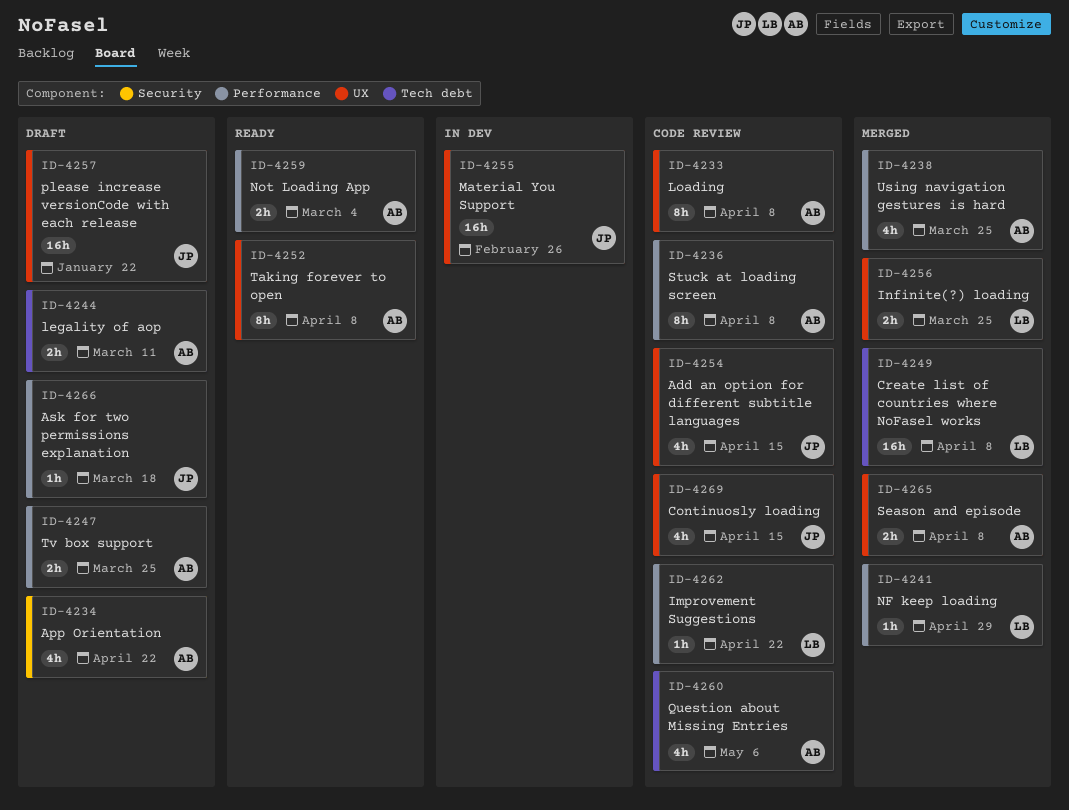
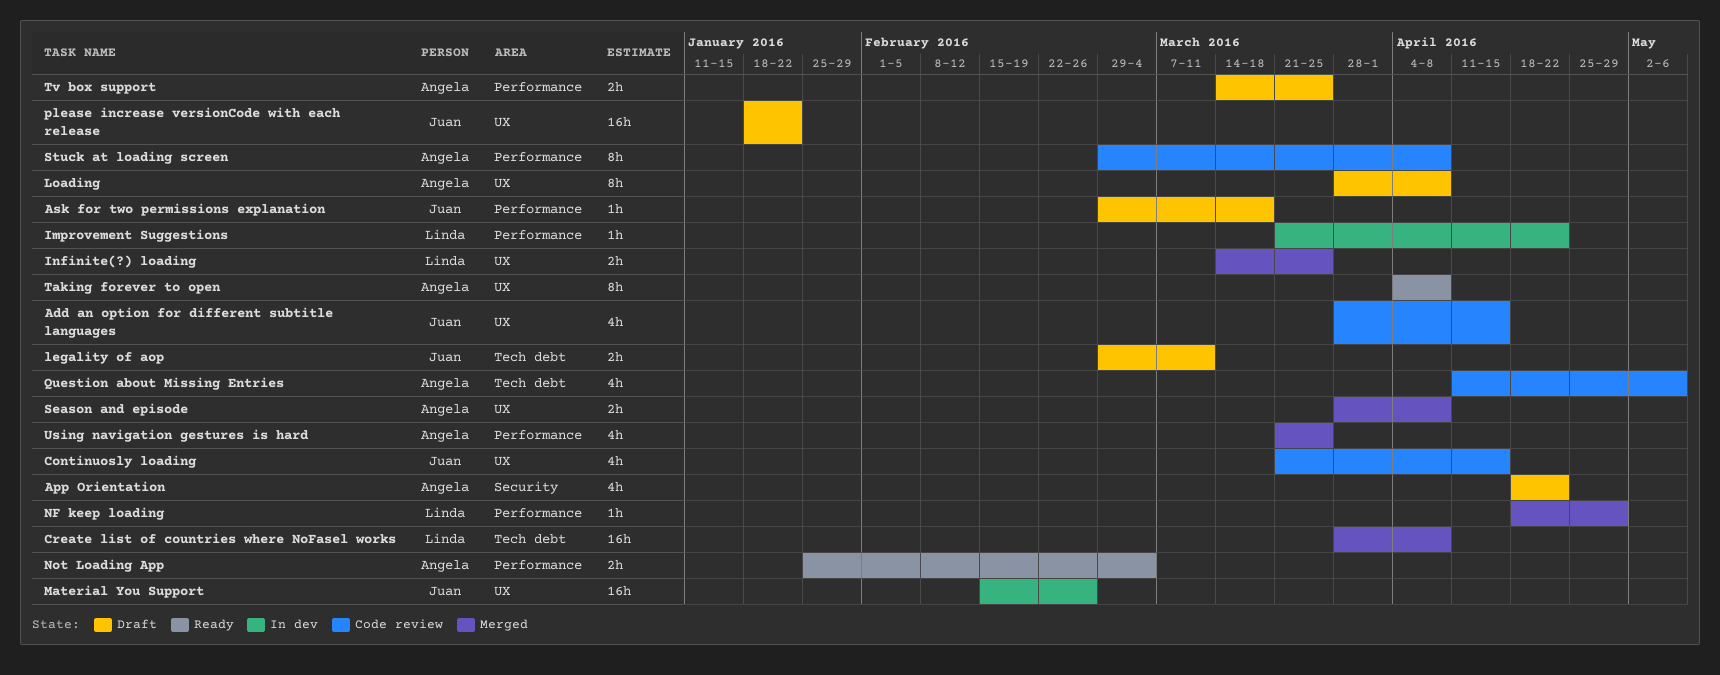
Improvement Suggestions, status: Code review -> In dev
legality of aop, owner: Angela -> Juan
Loading, status: Code review -> Draft

